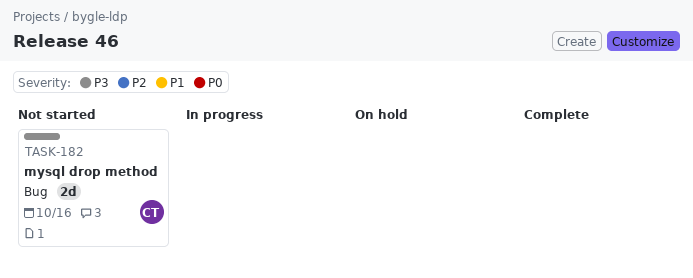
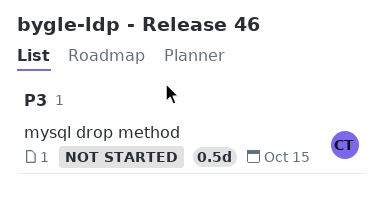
mysql drop method, estimate: 2d -> 0.5d
mysql drop method, due: Oct 16 -> Oct 15

